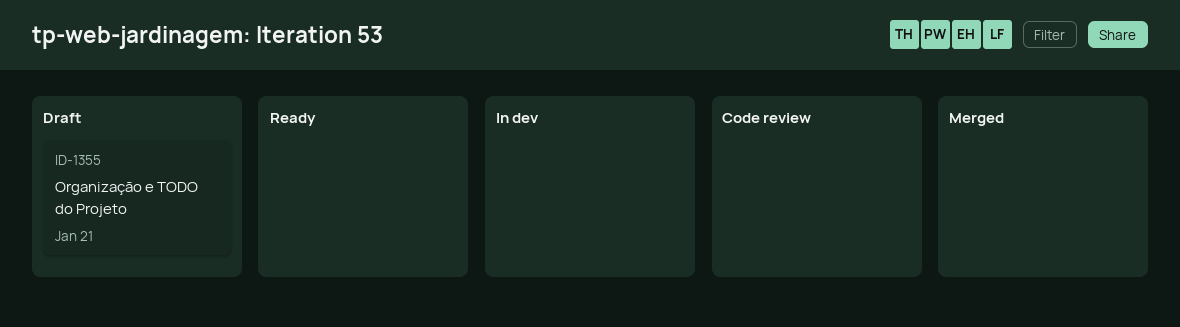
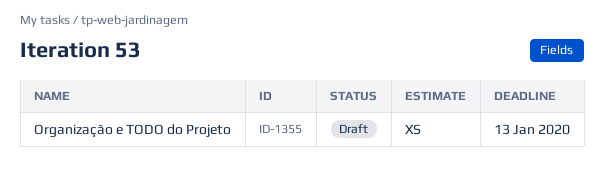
ID-1355, due: Jan 21 -> Jan 13

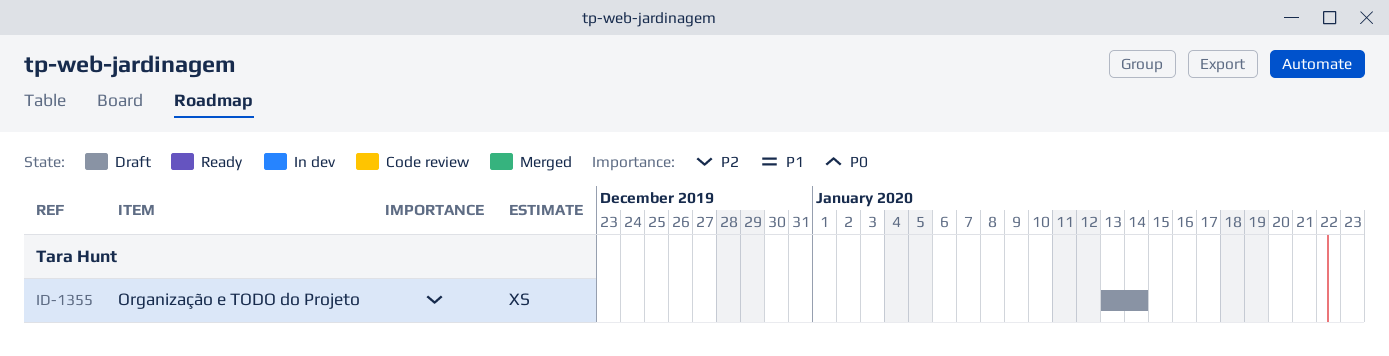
ID-1355, due: Jan 13 -> Jan 14

